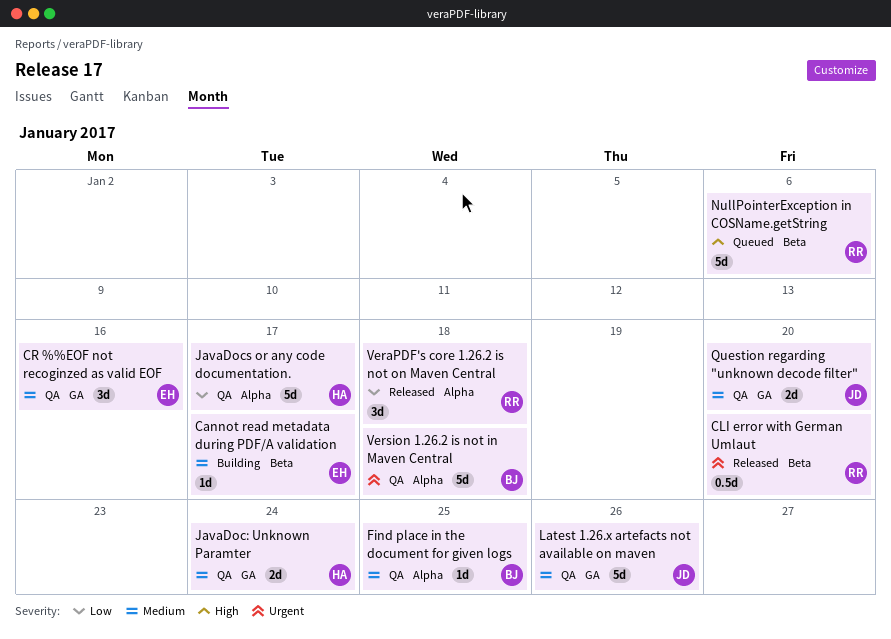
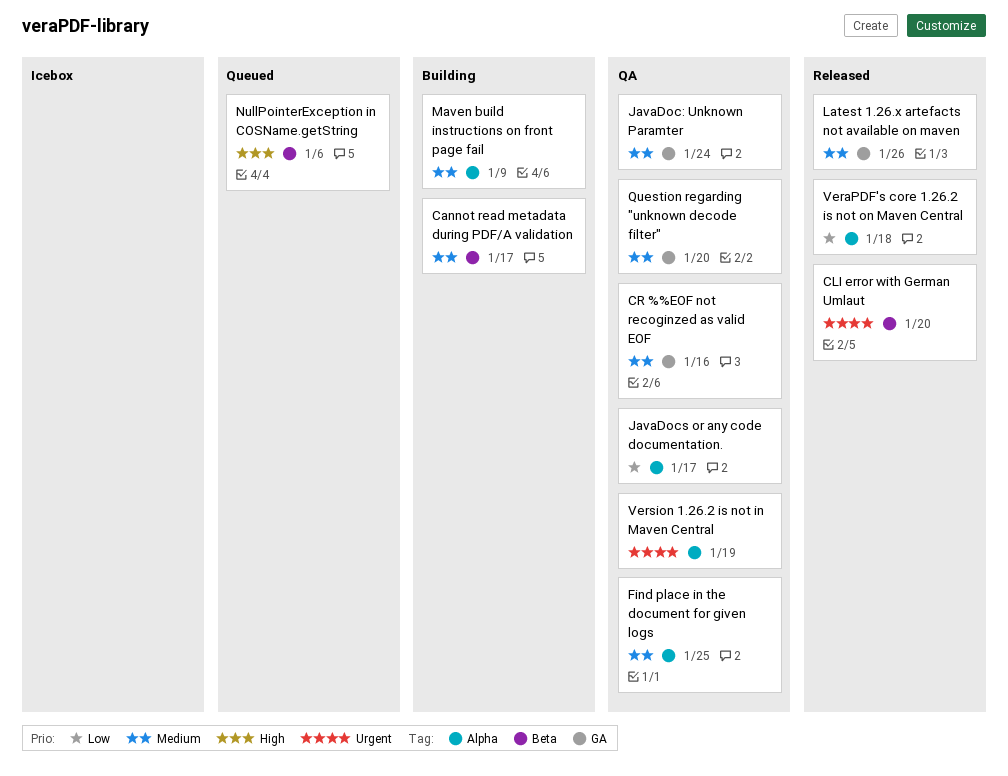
Latest 1.26.x artefacts not available on maven, status: QA -> Released
Maven build instructions on front page fail: none -> present
Version 1.26.2 is not in Maven Central, due: Jan 18 -> Jan 19

